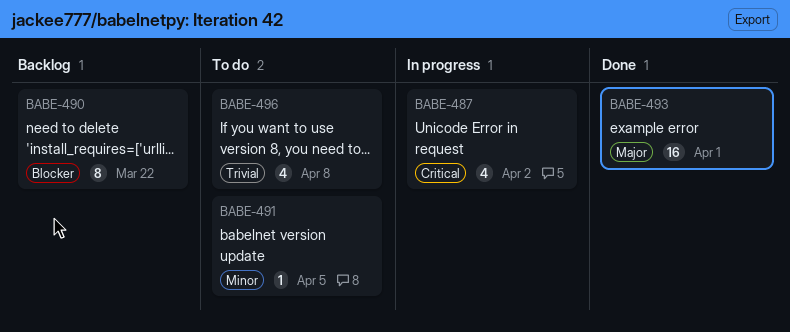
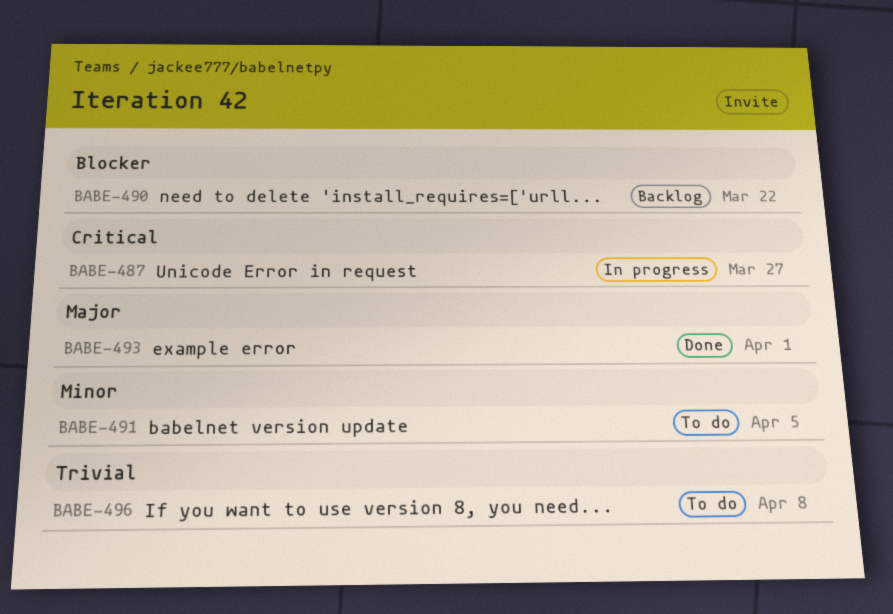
BABE-487, due: Apr 2 -> Mar 27

